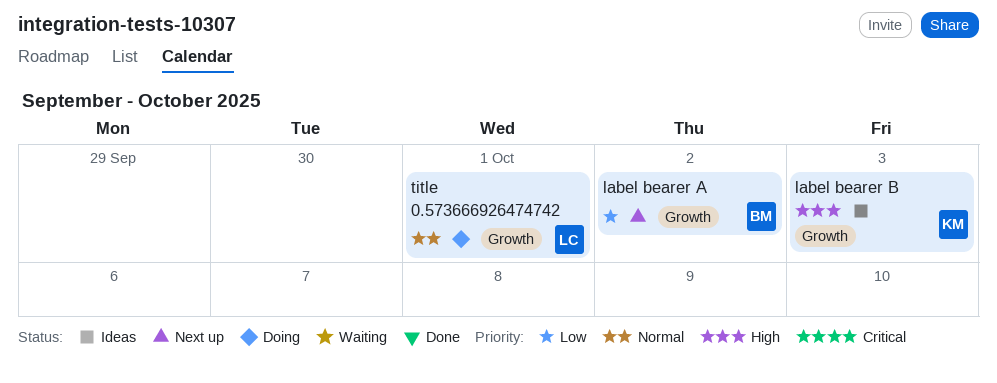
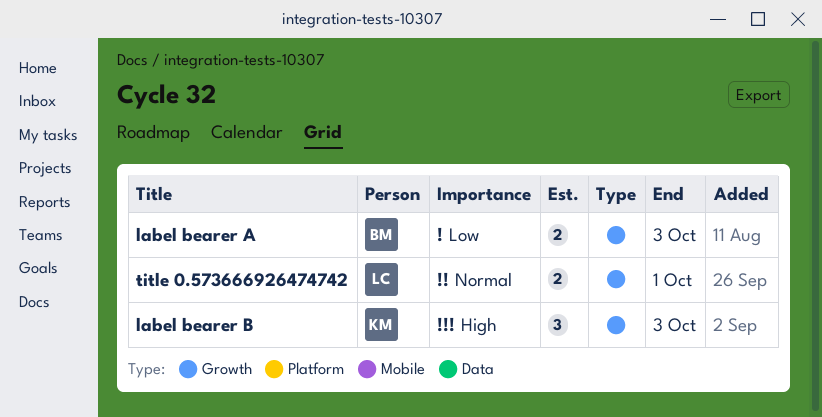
label bearer A, due: Oct 2 -> Oct 3

